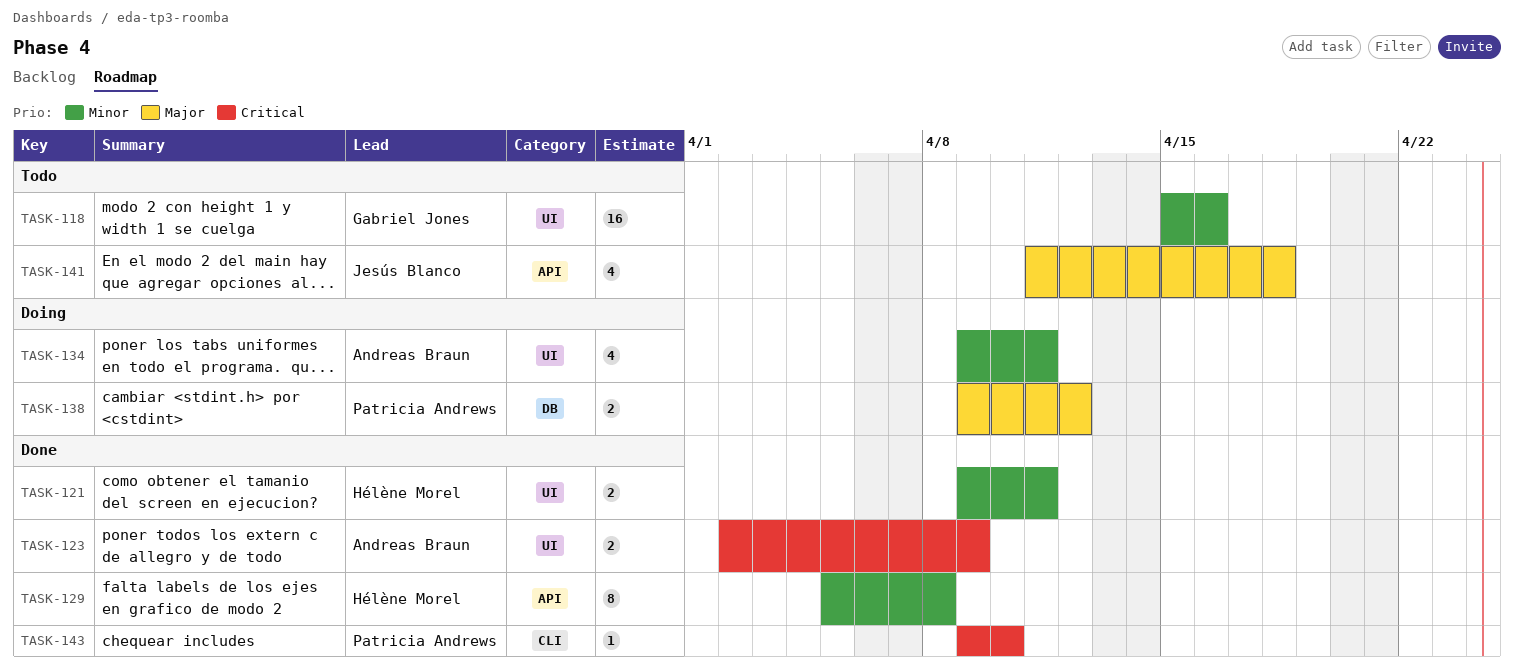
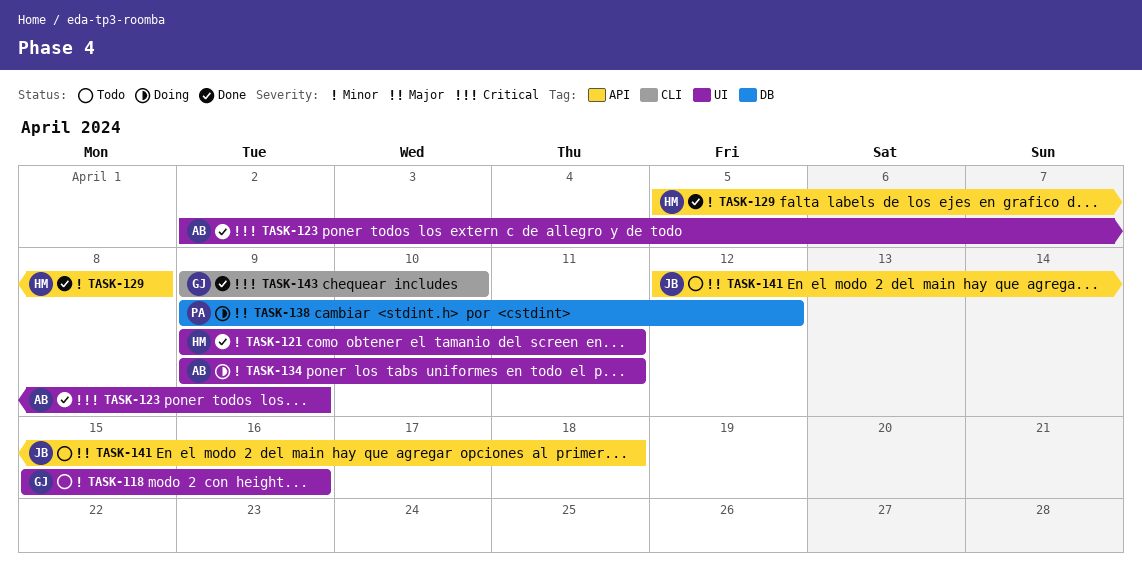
TASK-141, start: Apr 11 -> Apr 12
TASK-143, owner: Patricia Andrews -> Gabriel Jones

